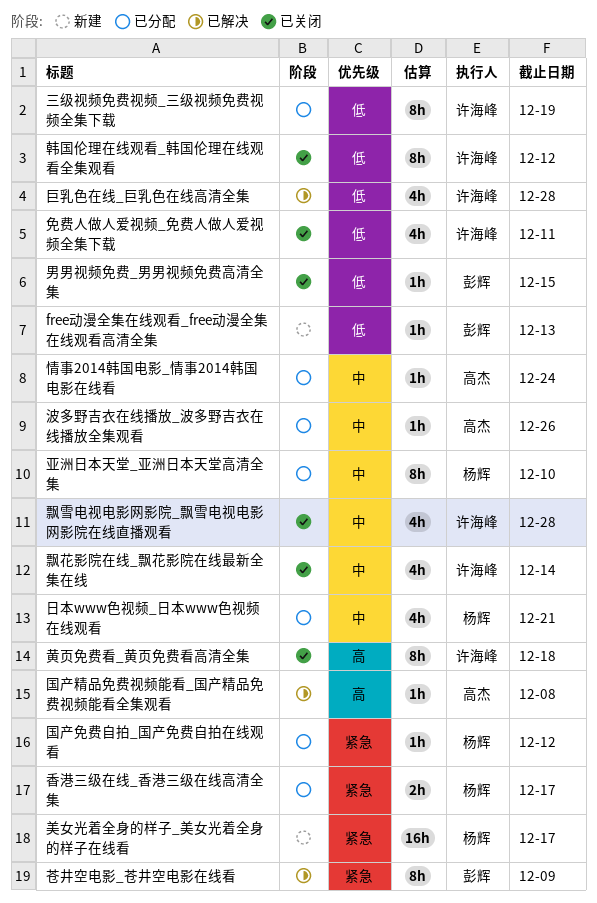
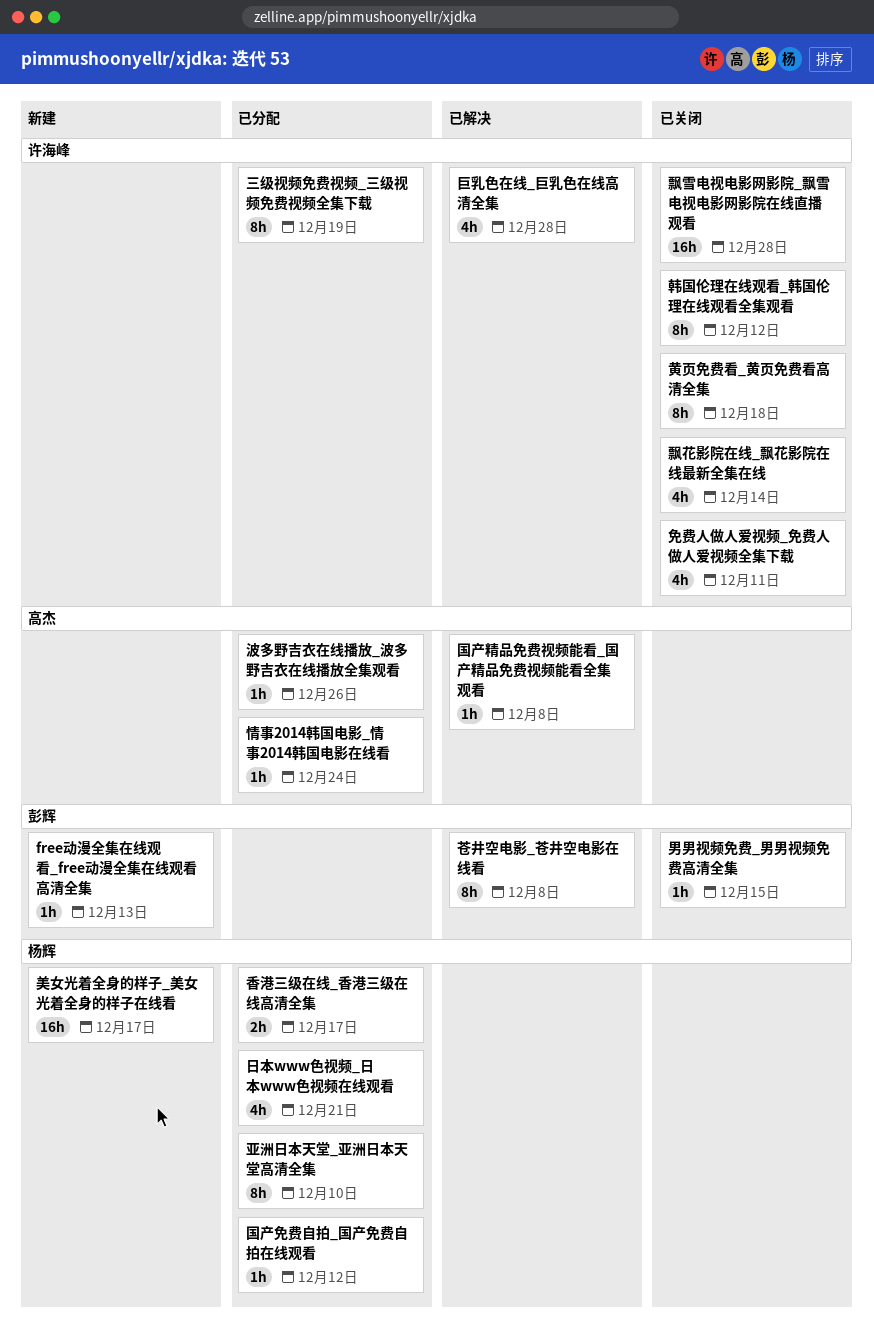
苍井空电影_苍井空电影在线看, due: Dec 9 -> Dec 8
飘雪电视电影网影院_飘雪电视电影网影院在线直播观看, estimate: 4h -> 16h

